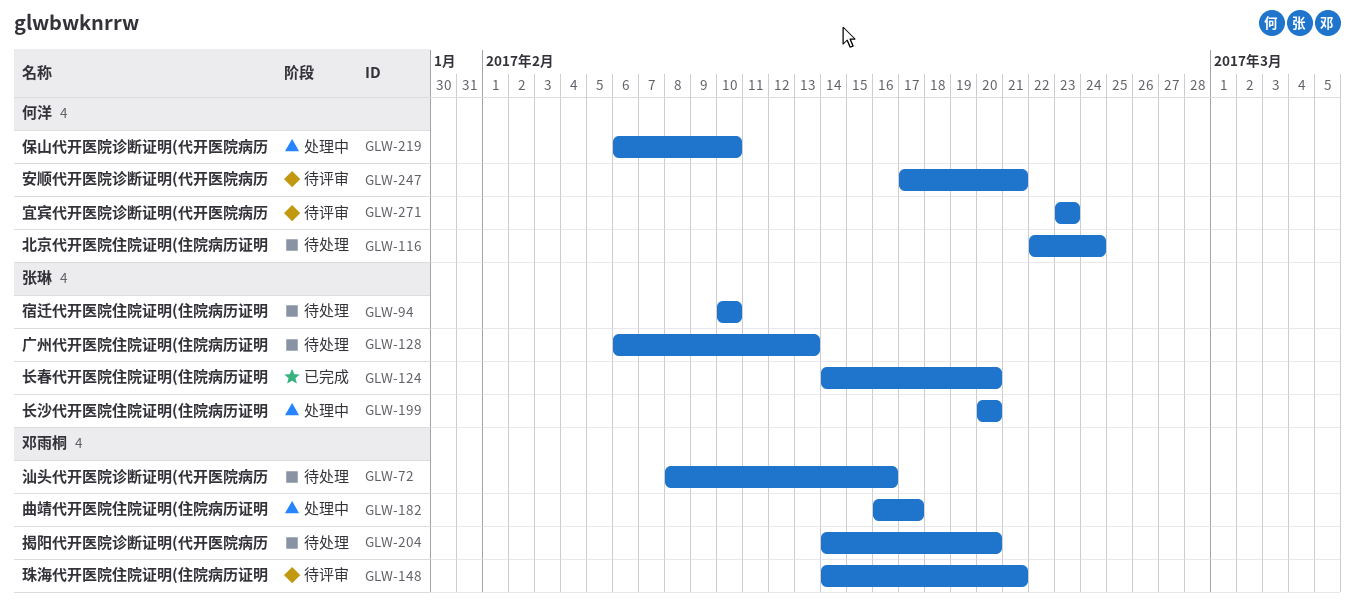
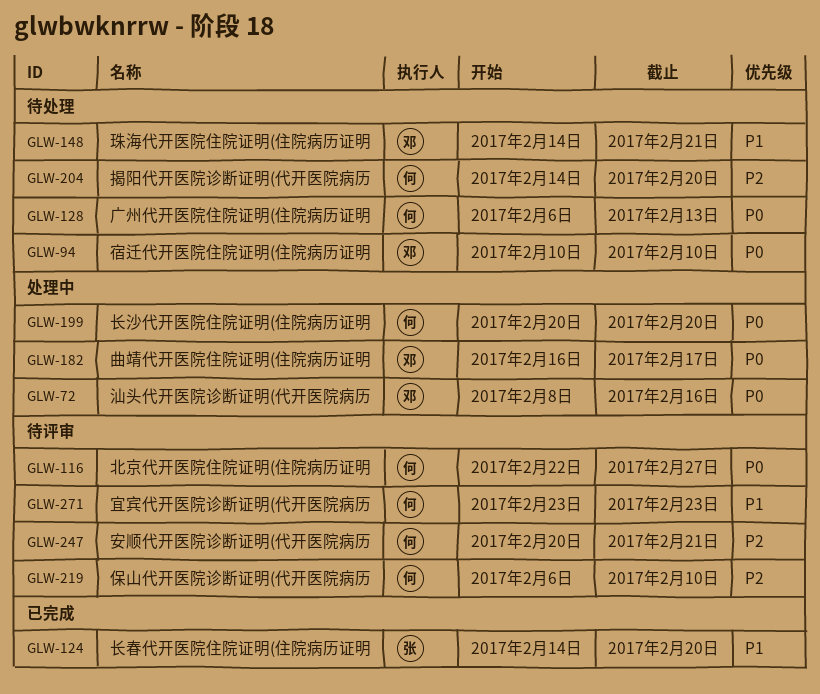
GLW-72, status: 待处理 -> 处理中
GLW-94, owner: 张琳 -> 邓雨桐
GLW-116, status: 待处理 -> 待评审
GLW-116, due: Feb 24 -> Feb 27
GLW-128, owner: 张琳 -> 何洋
GLW-148, status: 待评审 -> 待处理
GLW-199, owner: 张琳 -> 何洋
GLW-204, owner: 邓雨桐 -> 何洋
GLW-219, status: 处理中 -> 待评审
GLW-247, start: Feb 17 -> Feb 20

